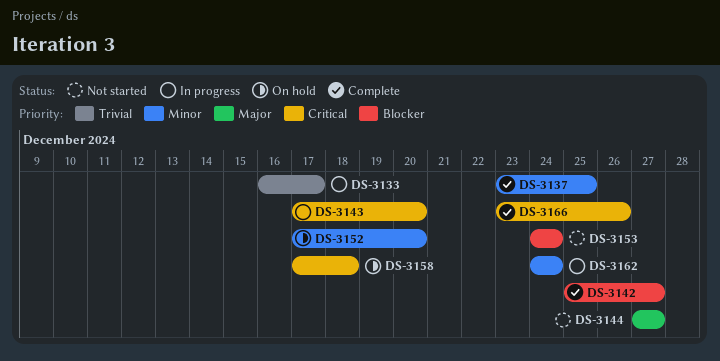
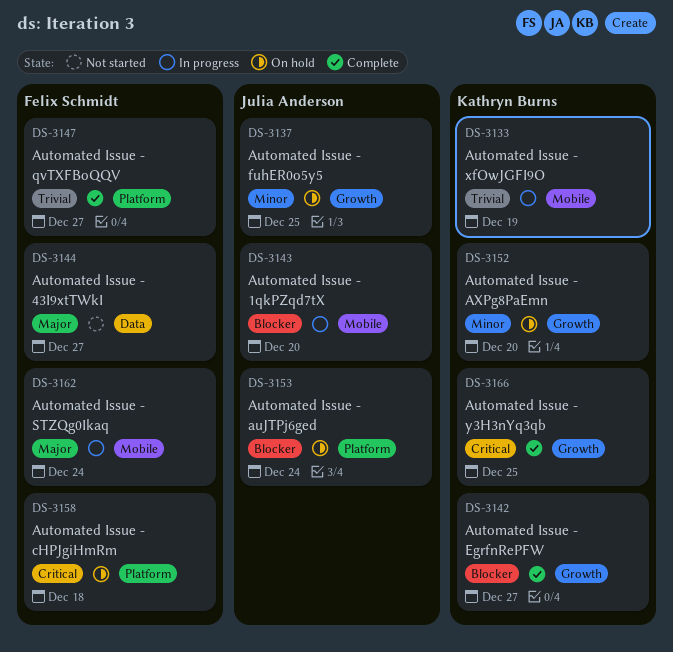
DS-3133, due: Dec 17 -> Dec 19
DS-3137, status: Complete -> On hold
DS-3143, priority: Critical -> Blocker
DS-3147: none -> present
DS-3153, status: Not started -> On hold
DS-3162, priority: Minor -> Major
DS-3166, due: Dec 26 -> Dec 25

